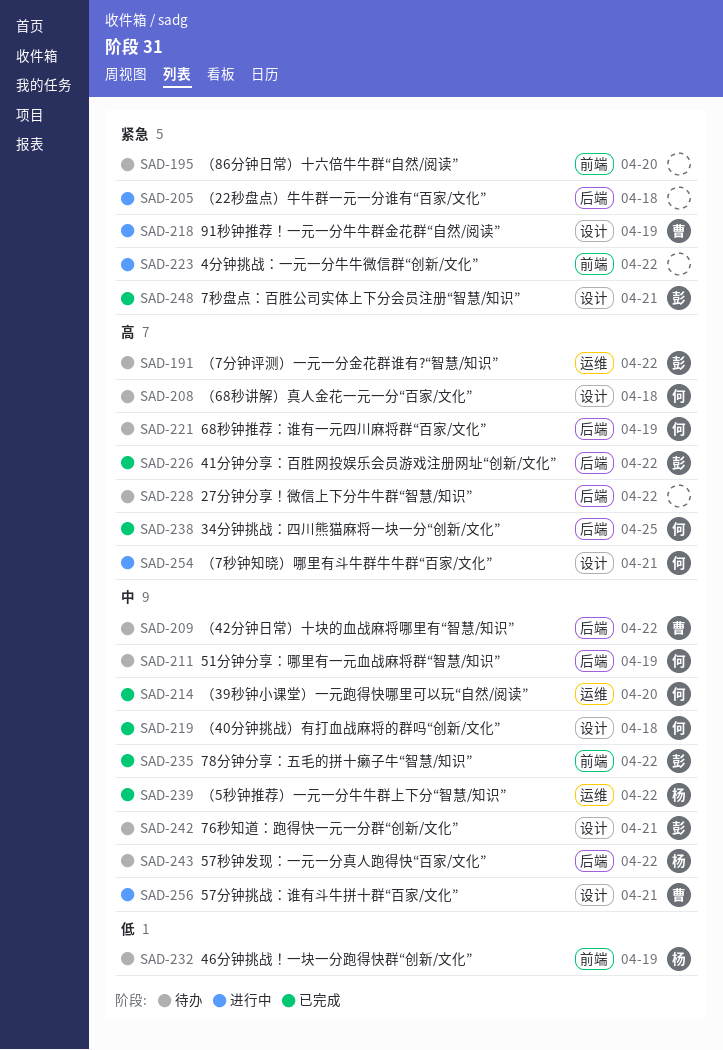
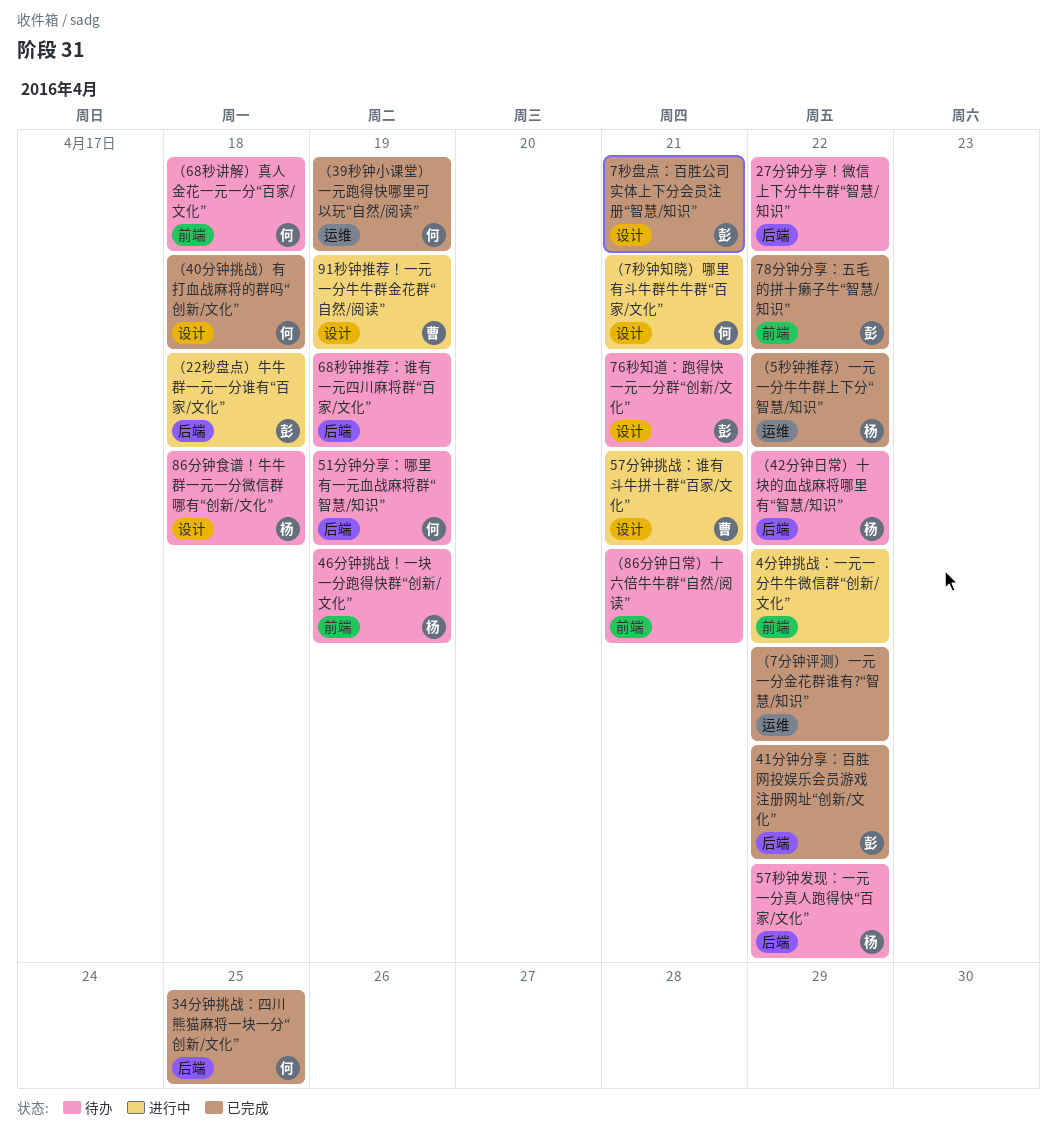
68秒钟推荐：谁有一元四川麻将群“百家/文化”, owner: 何 -> none
86分钟食谱！牛牛群一元一分微信群哪有“创新/文化”: none -> present
（22秒盘点）牛牛群一元一分谁有“百家/文化”, owner: none -> 彭
（39秒钟小课堂）一元跑得快哪里可以玩“自然/阅读”, due: Apr 20 -> Apr 19
（42分钟日常）十块的血战麻将哪里有“智慧/知识”, owner: 曹 -> 杨
（68秒讲解）真人金花一元一分“百家/文化”, label: 设计 -> 前端
（7分钟评测）一元一分金花群谁有?“智慧/知识”, status: 待办 -> 已完成
（7分钟评测）一元一分金花群谁有?“智慧/知识”, owner: 彭 -> none
（86分钟日常）十六倍牛牛群“自然/阅读”, due: Apr 20 -> Apr 21

